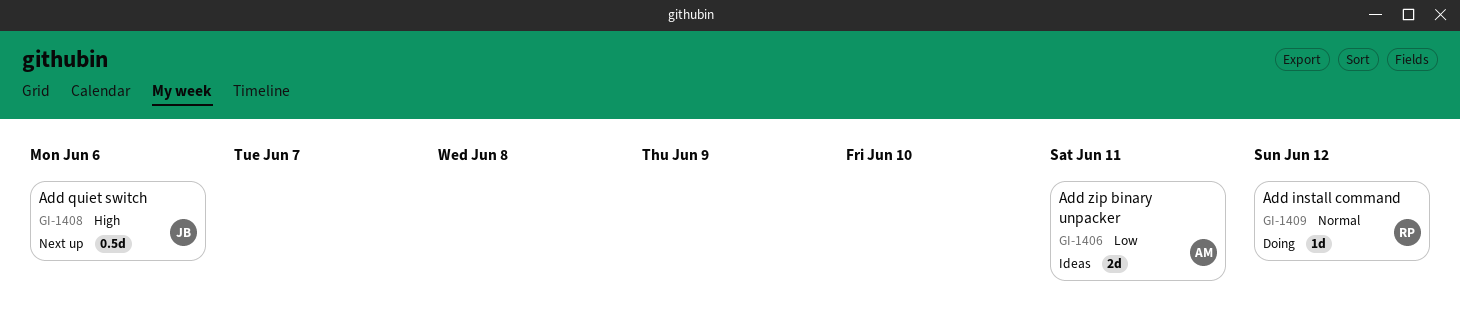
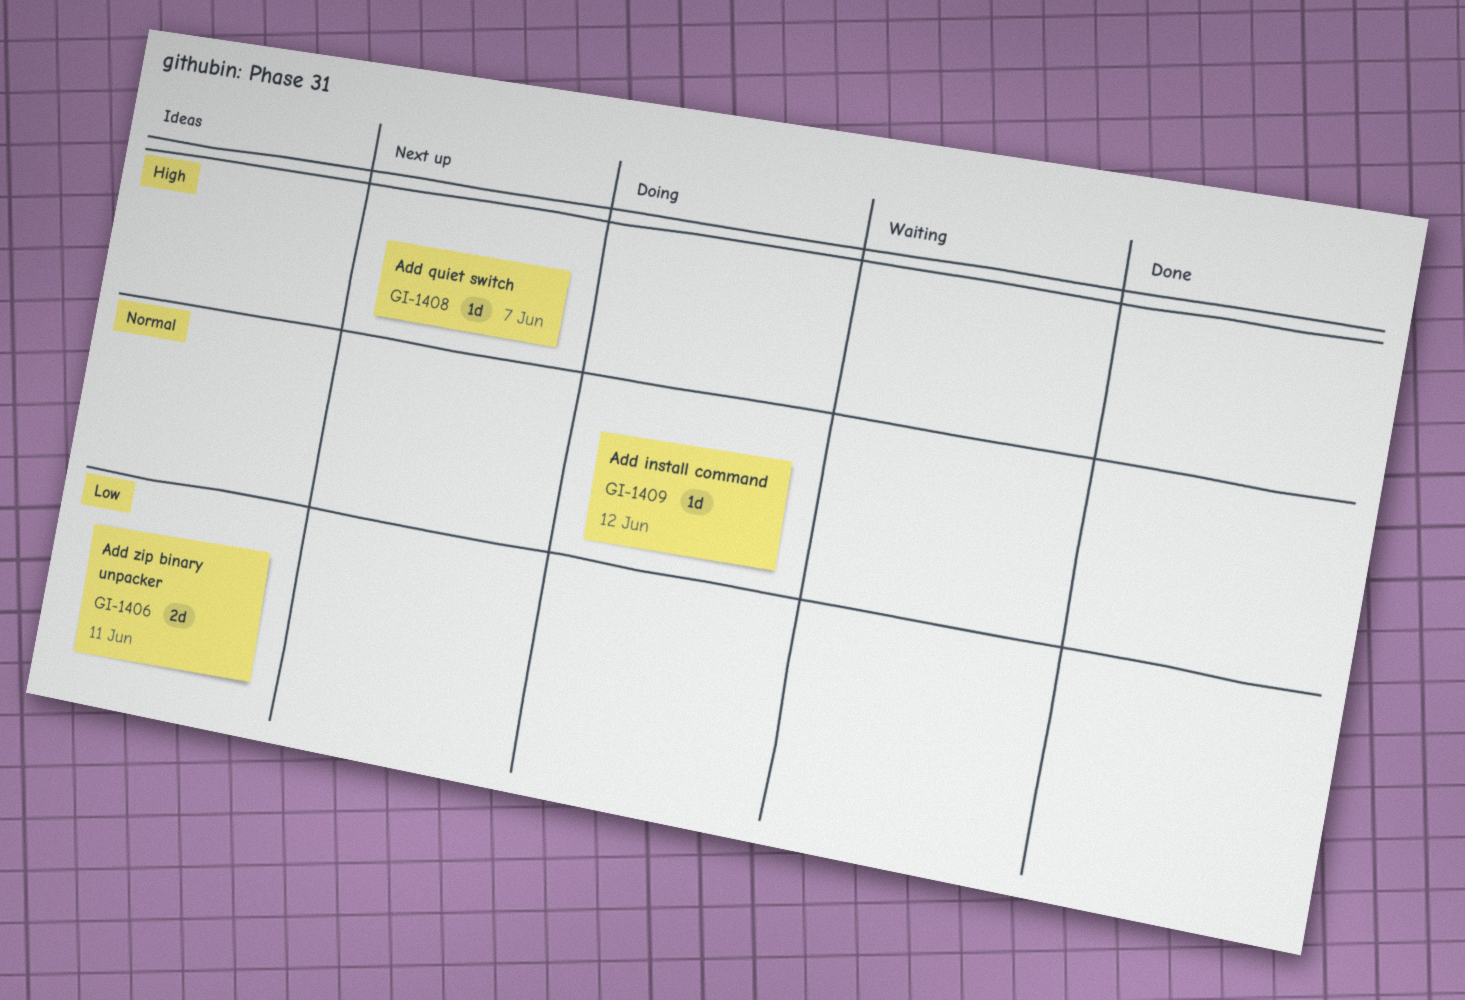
GI-1408, estimate: 0.5d -> 1d
GI-1408, due: Jun 6 -> Jun 7

